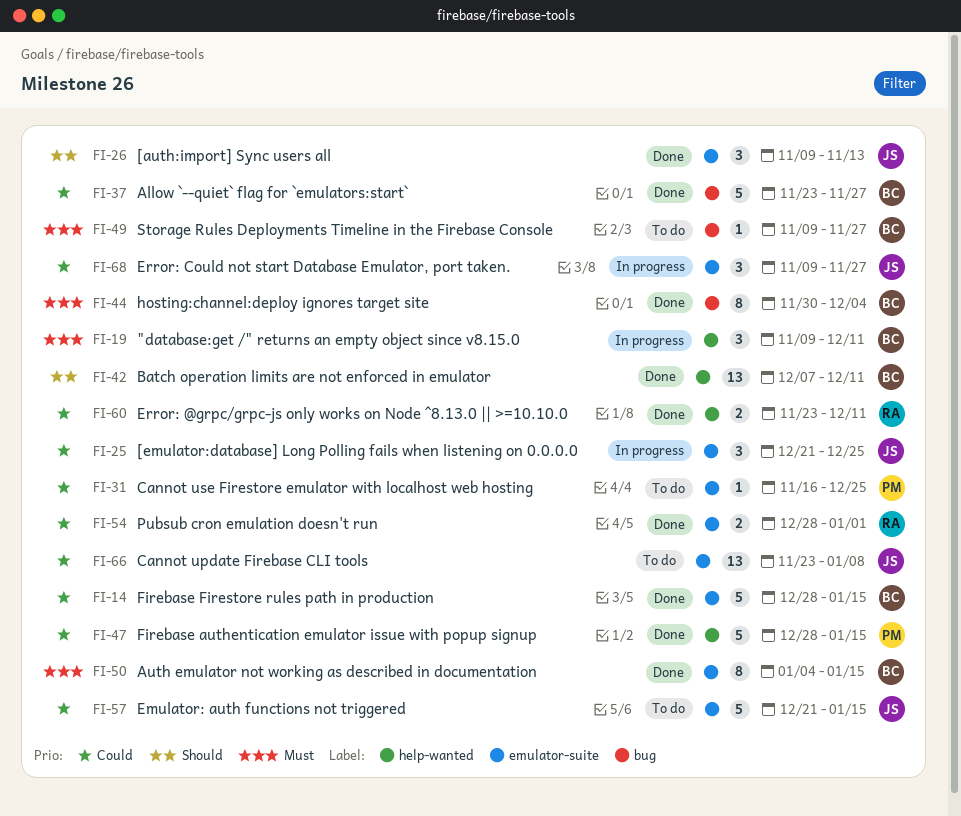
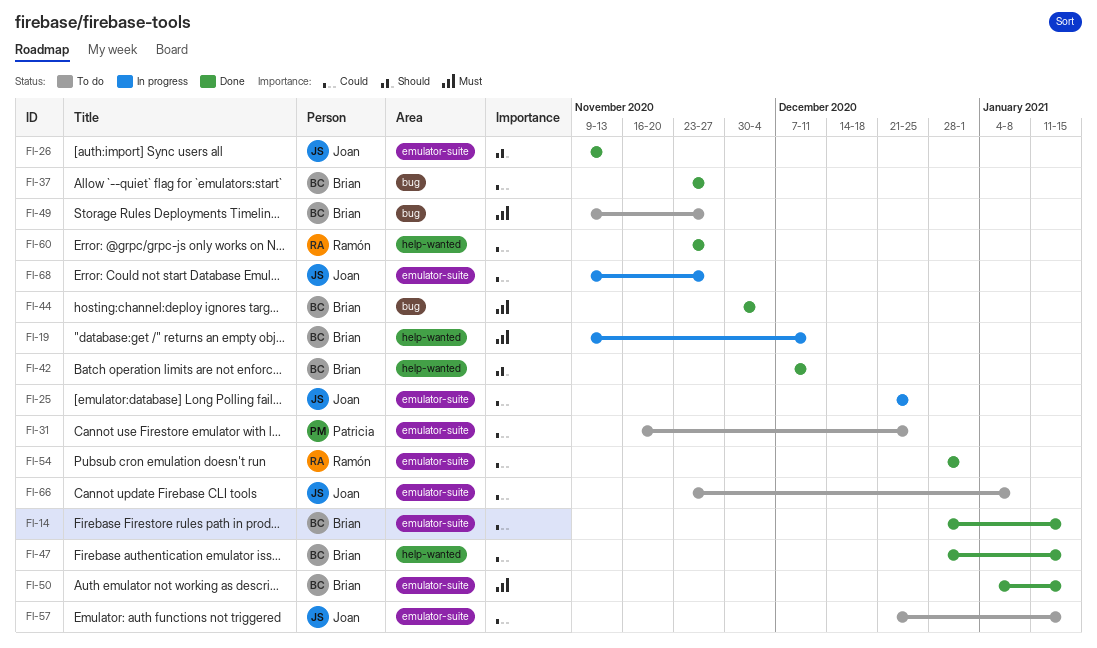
FI-47, owner: Patricia -> Brian
FI-60, due: Dec 11 -> Nov 27

